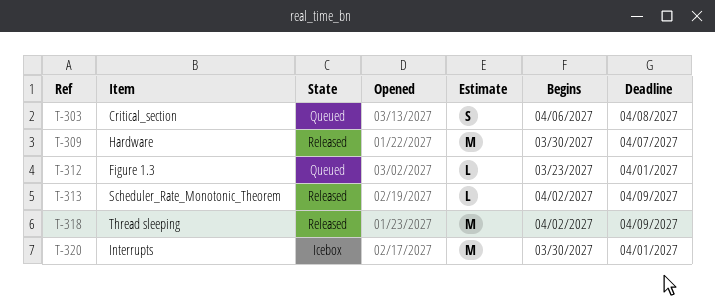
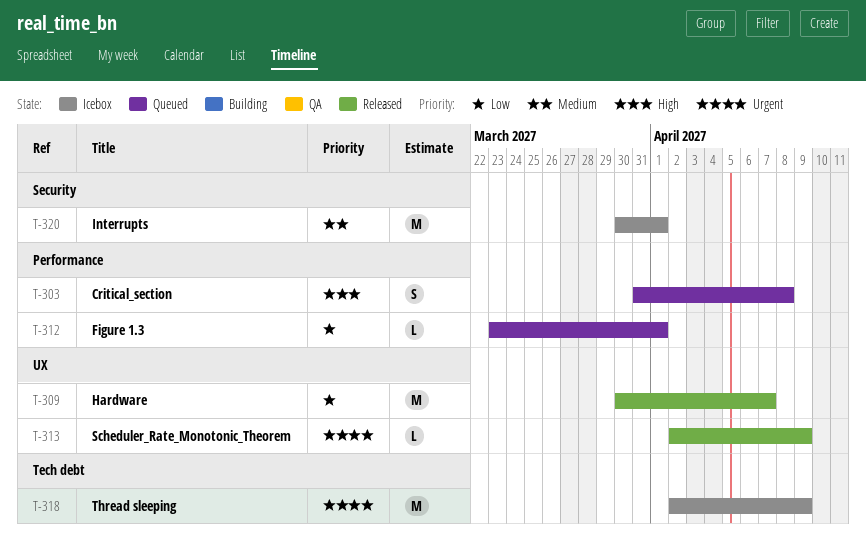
T-303, start: Apr 6 -> Mar 31
T-318, status: Released -> Icebox

